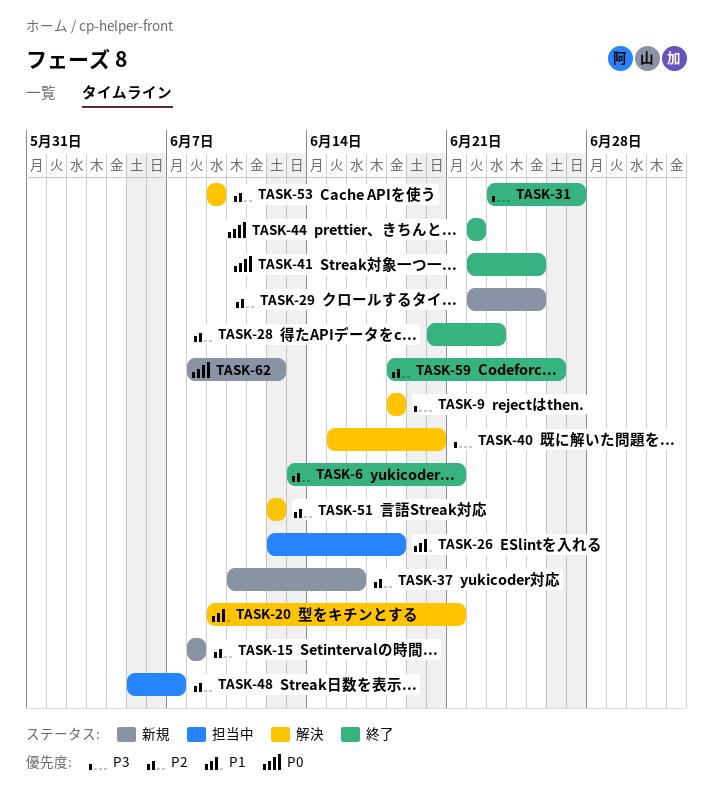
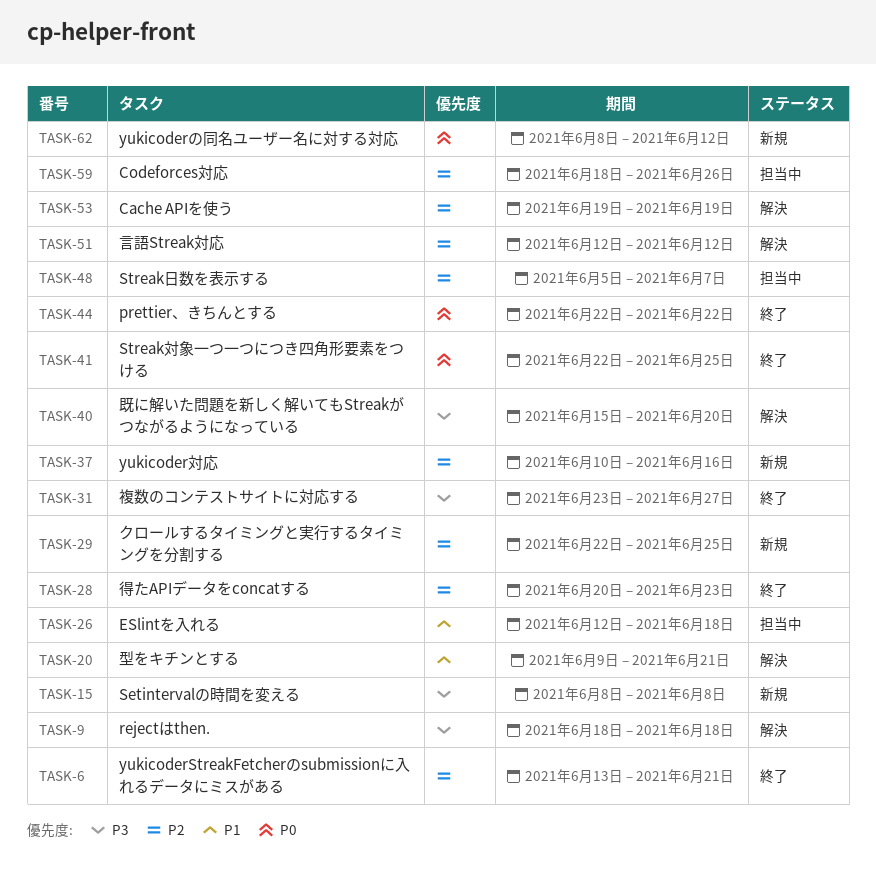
TASK-15, priority: P2 -> P3
TASK-53, start: Jun 9 -> Jun 19
TASK-53, due: Jun 9 -> Jun 19
TASK-59, status: 終了 -> 担当中

